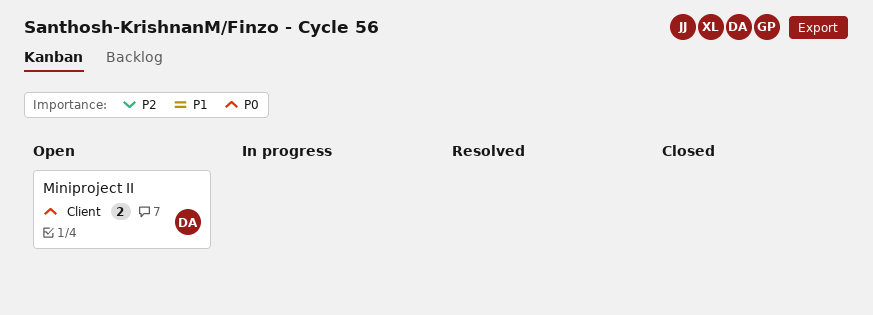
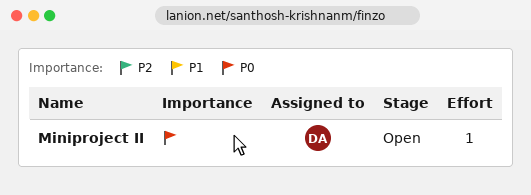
Miniproject II, estimate: 2 -> 1

